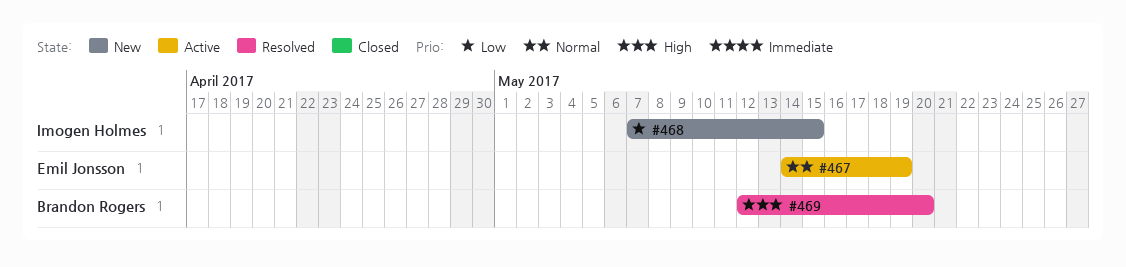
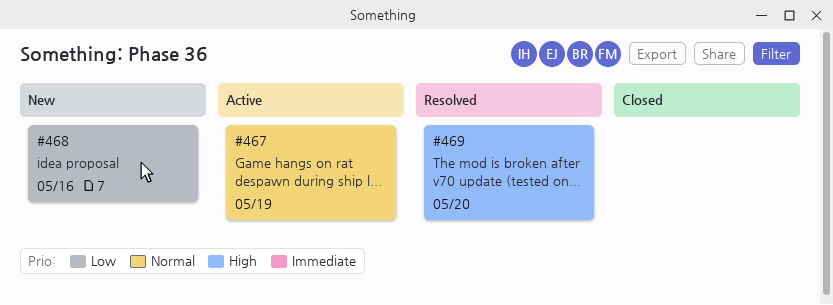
#468, due: May 15 -> May 16

